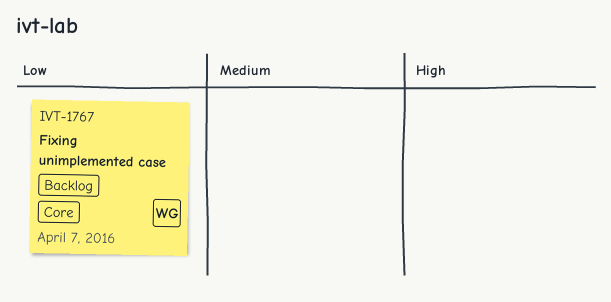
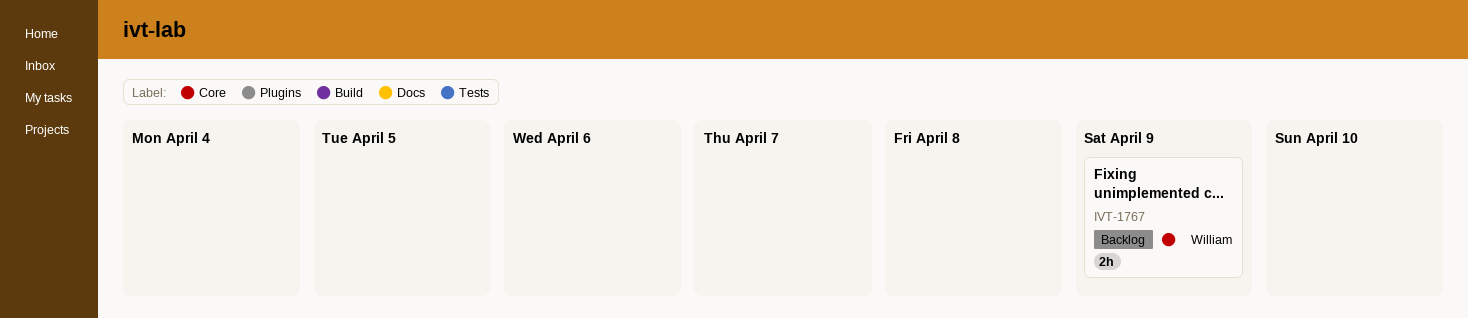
IVT-1767, due: Apr 7 -> Apr 9

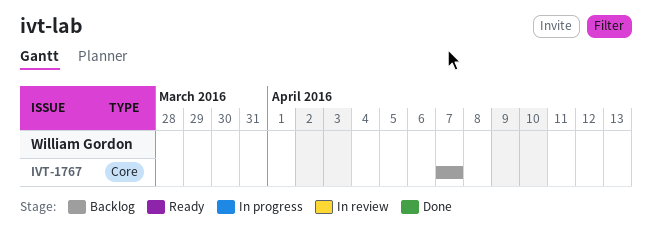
IVT-1767, due: Apr 9 -> Apr 7

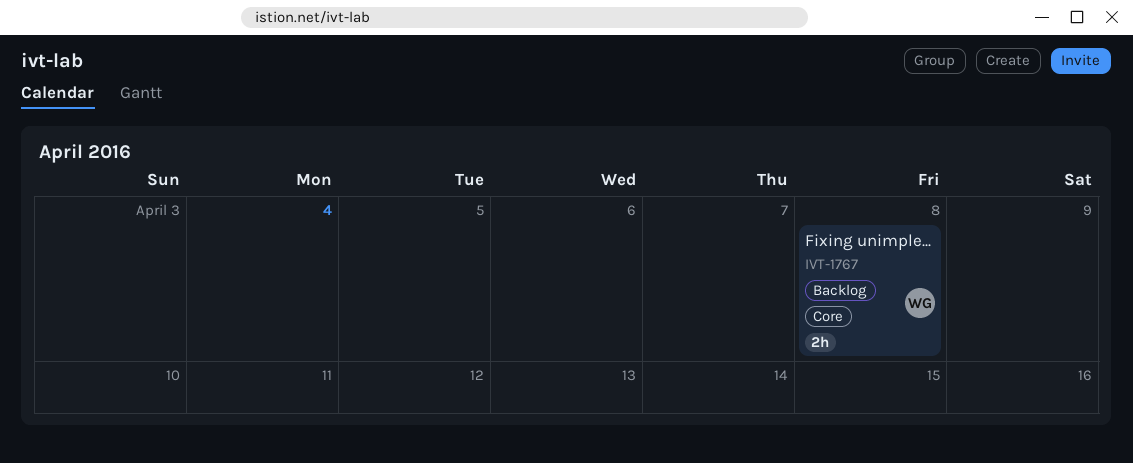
IVT-1767, due: Apr 7 -> Apr 8

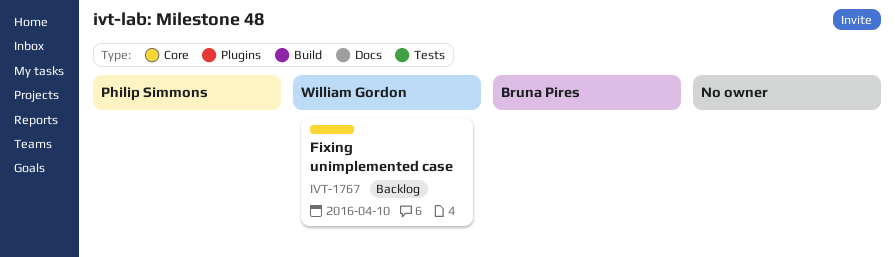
IVT-1767, due: Apr 8 -> Apr 10

